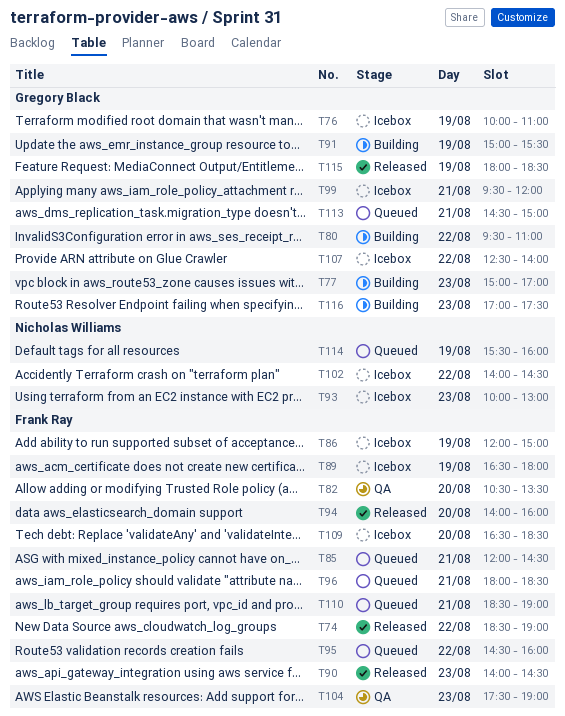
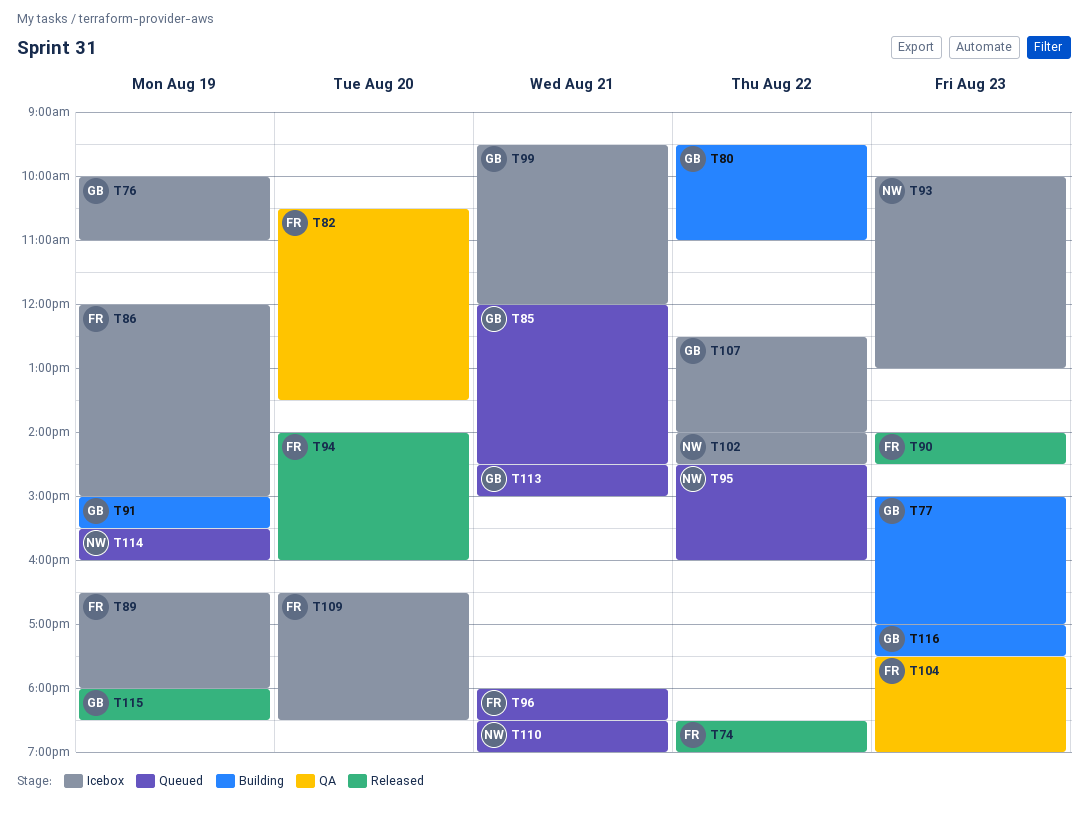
T85, owner: Frank Ray -> Gregory Black
T95, owner: Frank Ray -> Nicholas Williams
T110, owner: Frank Ray -> Nicholas Williams

